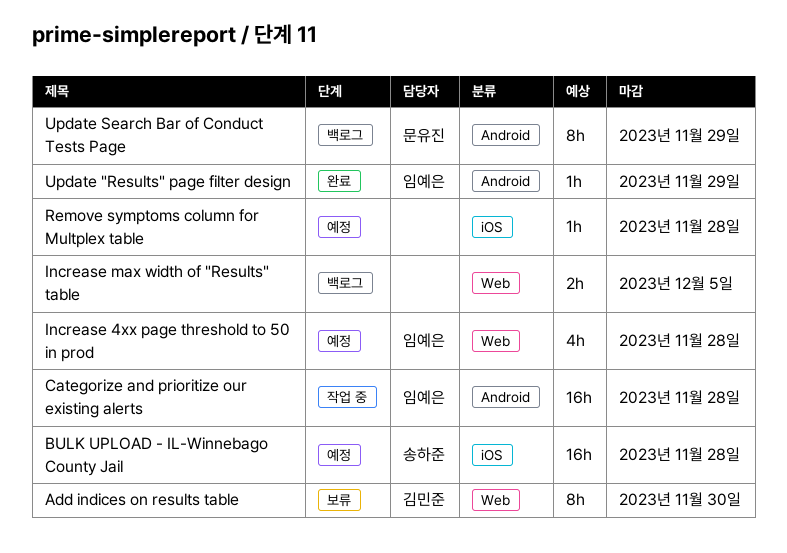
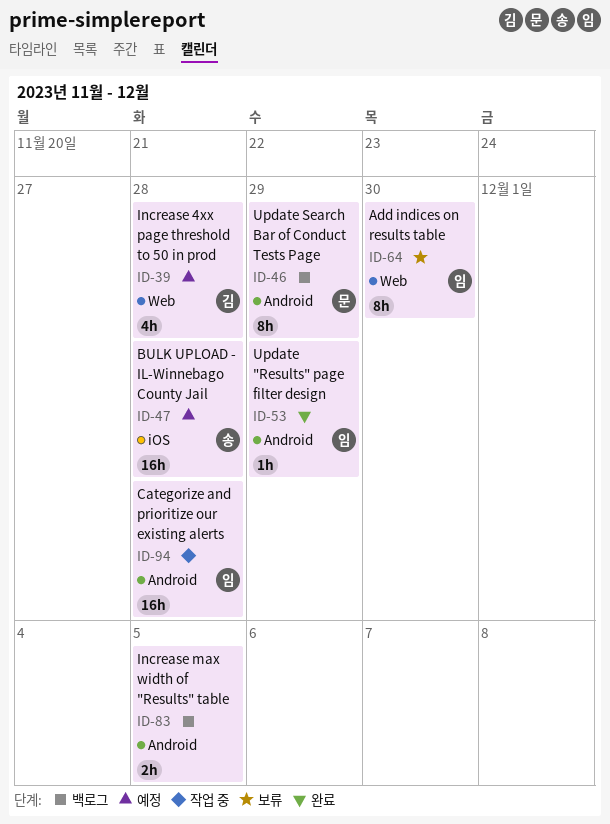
Add indices on results table, owner: 김민준 -> 임예은
Increase 4xx page threshold to 50 in prod, owner: 임예은 -> 김민준
Increase max width of "Results" table, label: Web -> Android
Remove symptoms column for Multplex table: present -> none

